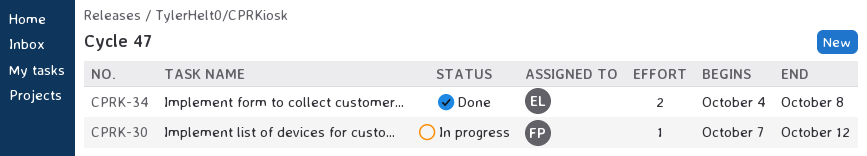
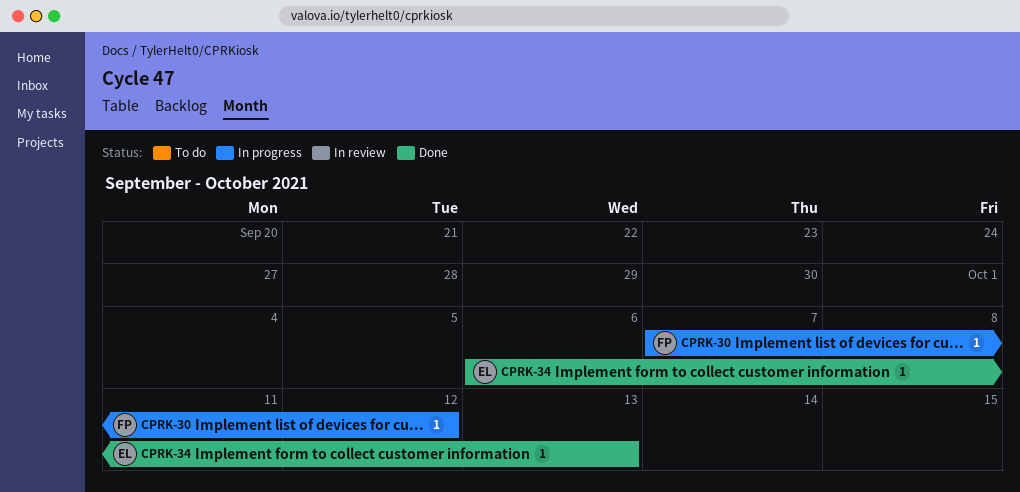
CPRK-34, estimate: 2 -> 1
CPRK-34, start: Oct 4 -> Oct 6
CPRK-34, due: Oct 8 -> Oct 13

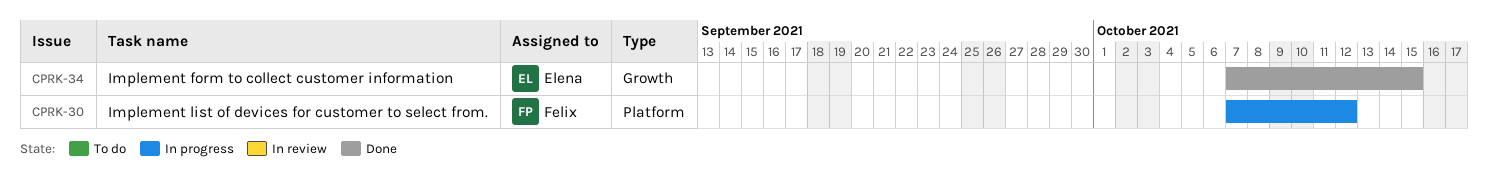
CPRK-34, start: Oct 6 -> Oct 7
CPRK-34, due: Oct 13 -> Oct 15

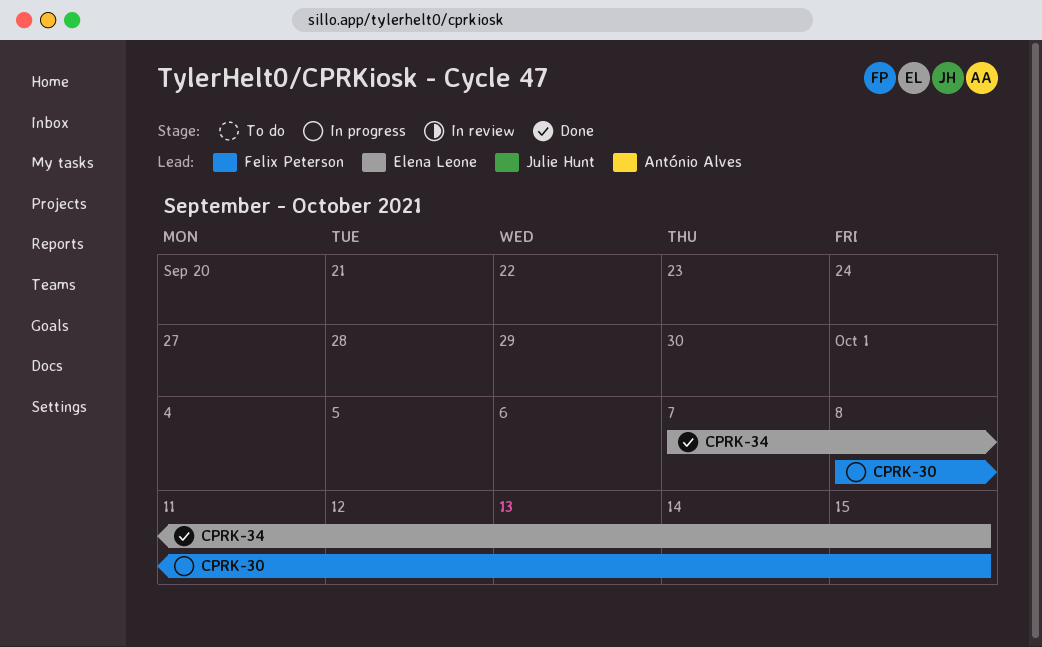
CPRK-30, start: Oct 7 -> Oct 8
CPRK-30, due: Oct 12 -> Oct 15

